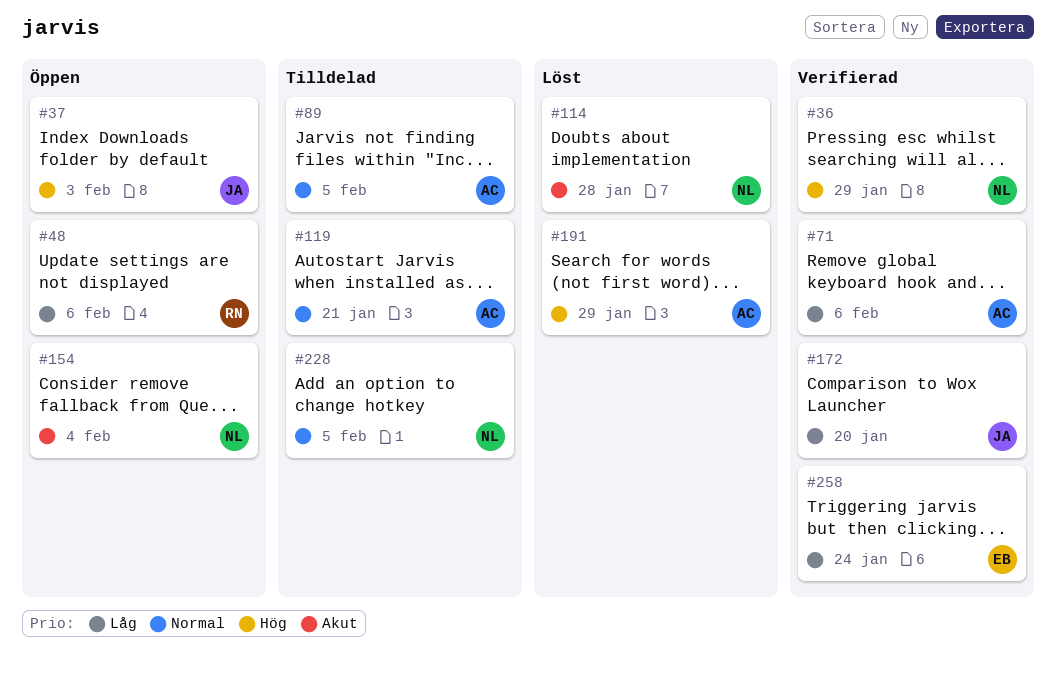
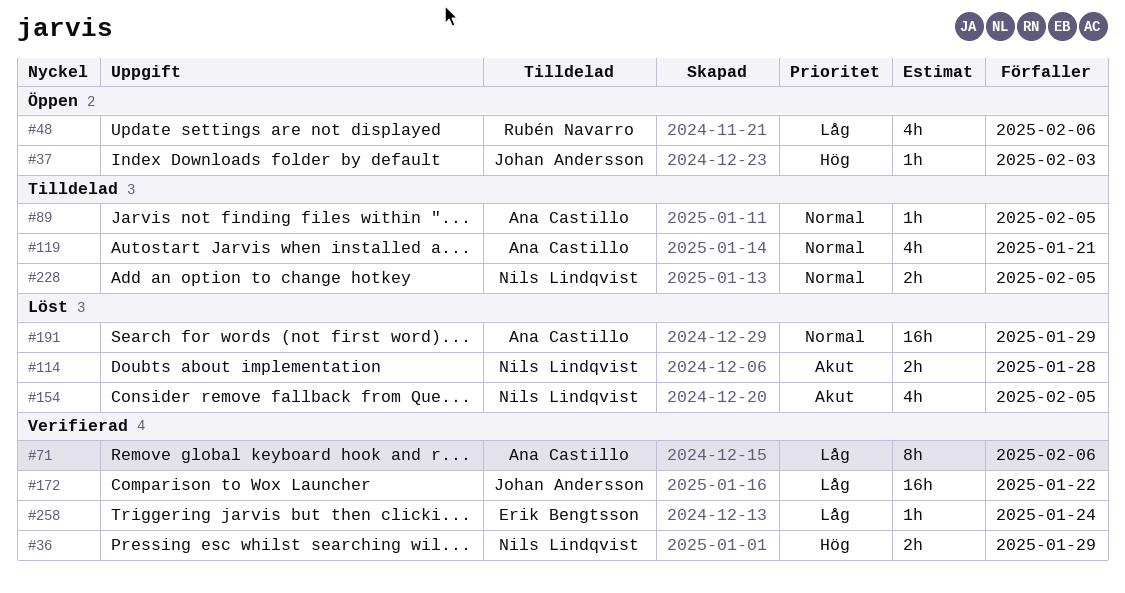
#154, status: Öppen -> Löst
#154, due: Feb 4 -> Feb 5
#172, due: Jan 20 -> Jan 22
#191, priority: Hög -> Normal

